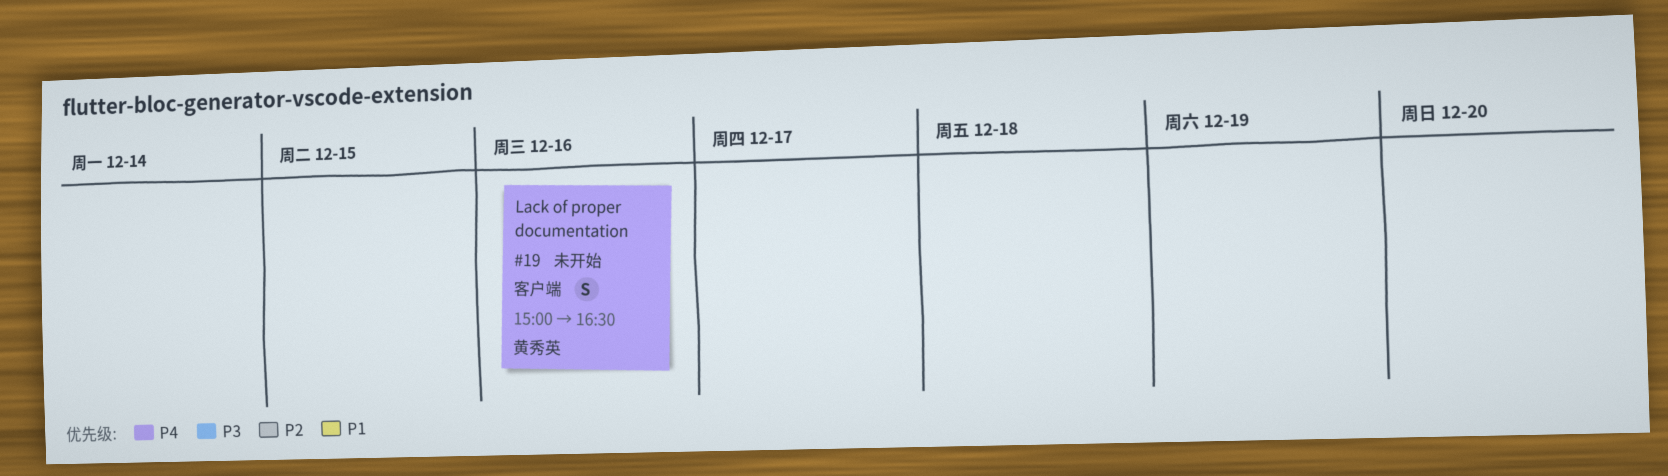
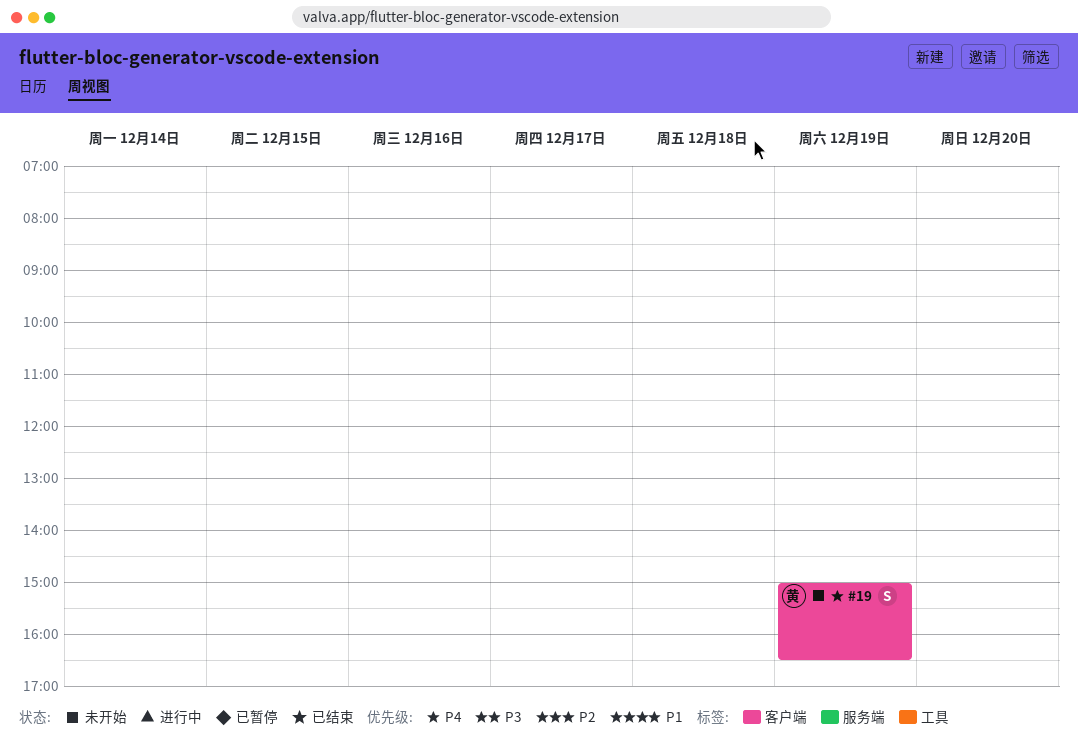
#19, day: Dec 16 -> Dec 19

